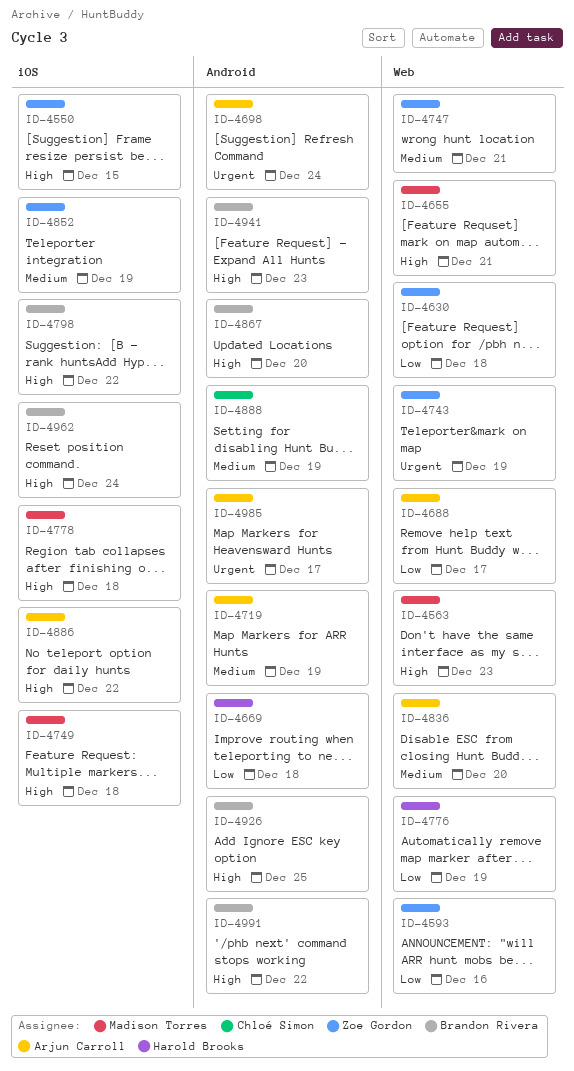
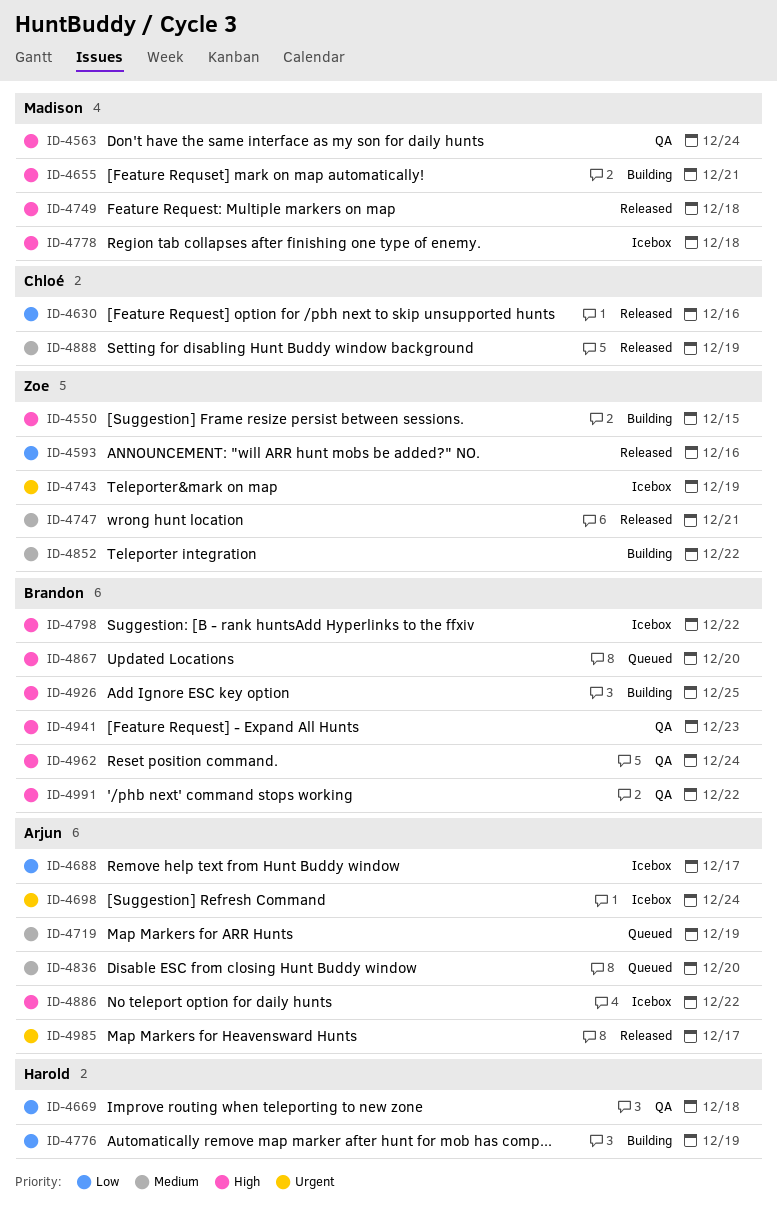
ID-4563, due: Dec 23 -> Dec 24
ID-4630, owner: Zoe Gordon -> Chloé Simon
ID-4630, due: Dec 18 -> Dec 16
ID-4852, due: Dec 19 -> Dec 22

